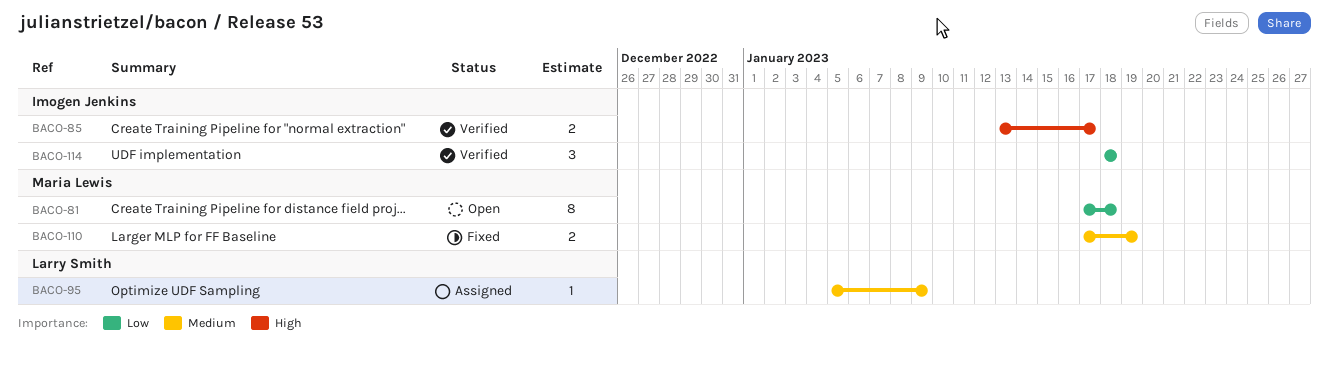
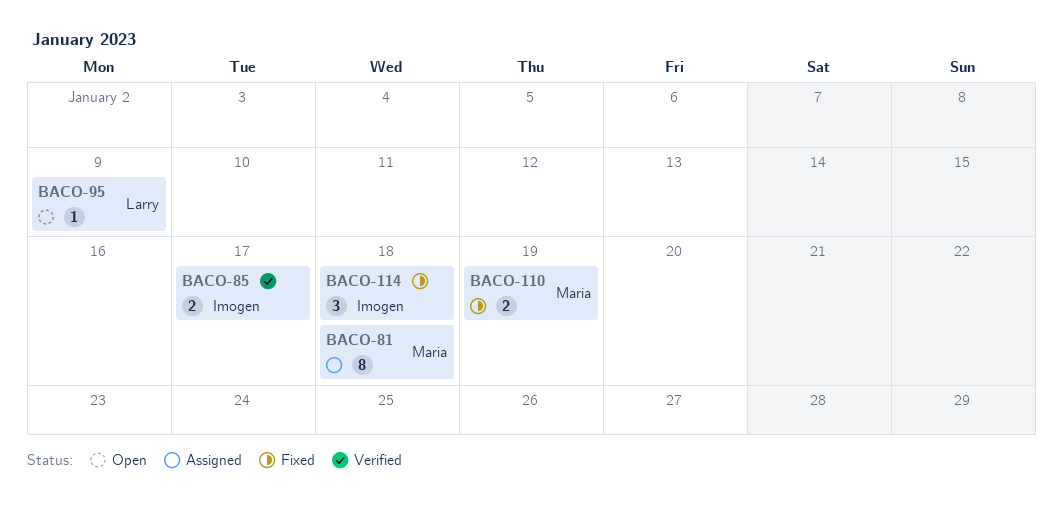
BACO-81, status: Open -> Assigned
BACO-95, status: Assigned -> Open
BACO-114, status: Verified -> Fixed

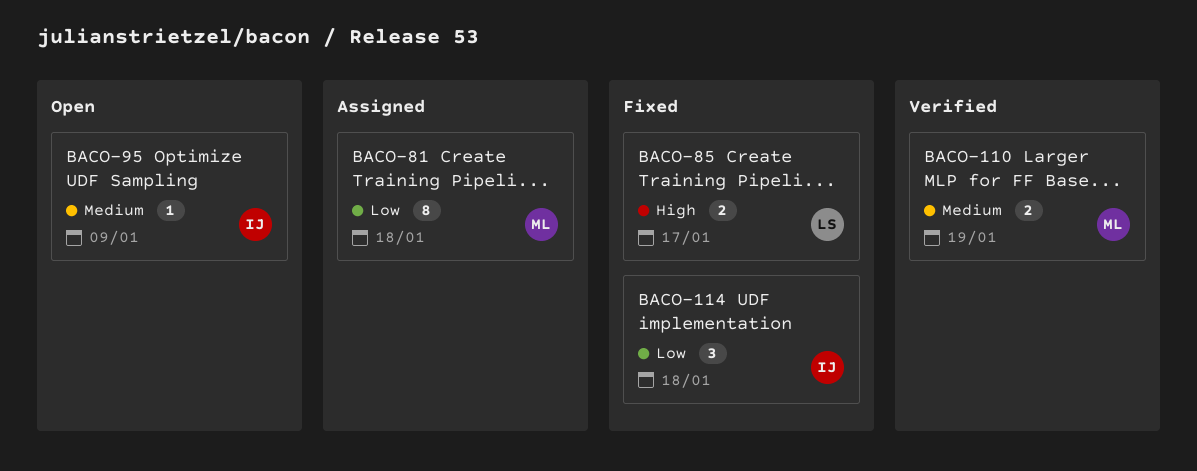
BACO-85, status: Verified -> Fixed
BACO-85, owner: Imogen -> Larry
BACO-95, owner: Larry -> Imogen
BACO-110, status: Fixed -> Verified

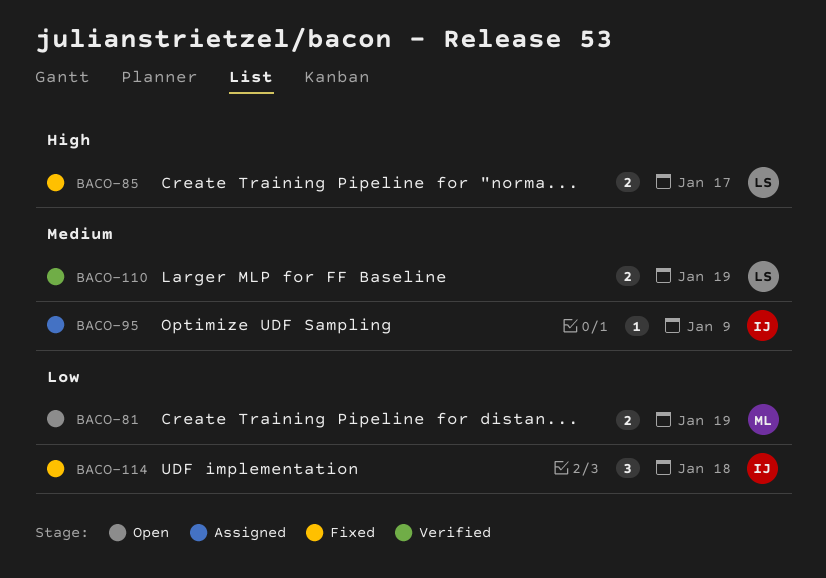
BACO-81, status: Assigned -> Open
BACO-81, estimate: 8 -> 2
BACO-81, due: Jan 18 -> Jan 19
BACO-95, status: Open -> Assigned
BACO-110, owner: ML -> LS

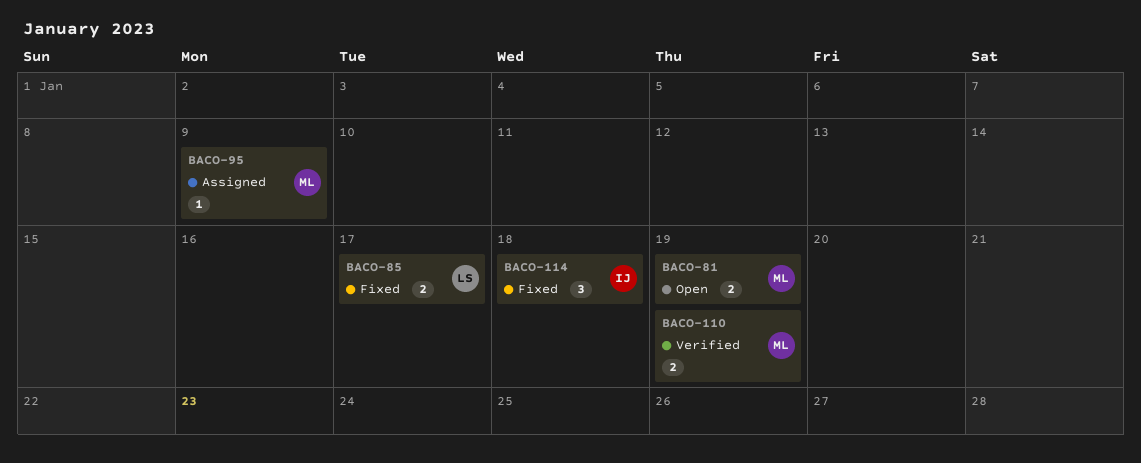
BACO-95, owner: IJ -> ML
BACO-110, owner: LS -> ML

